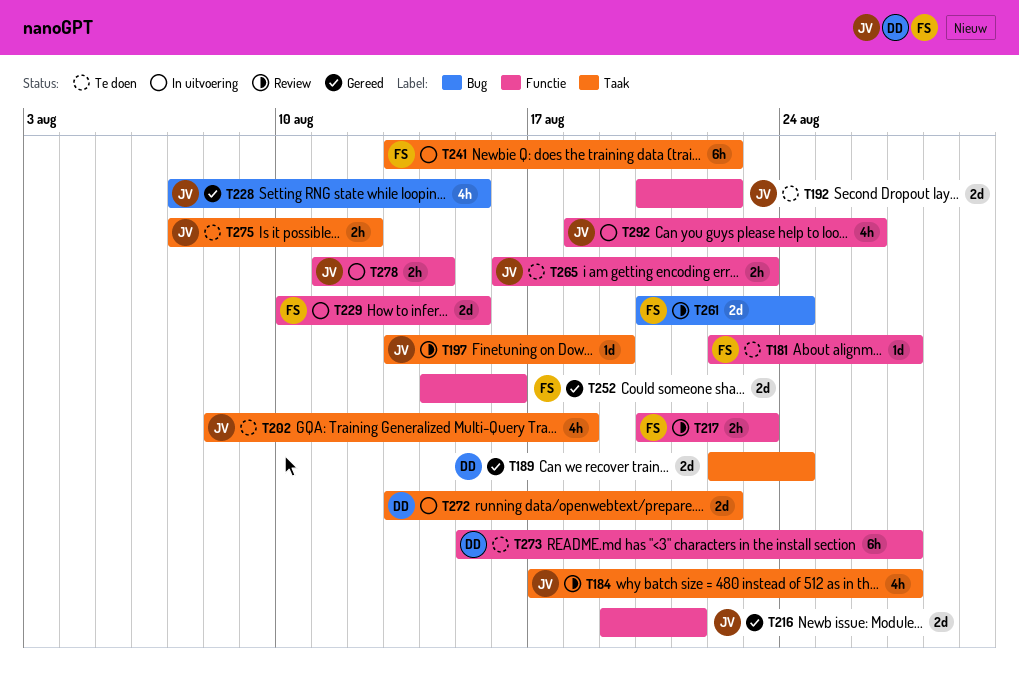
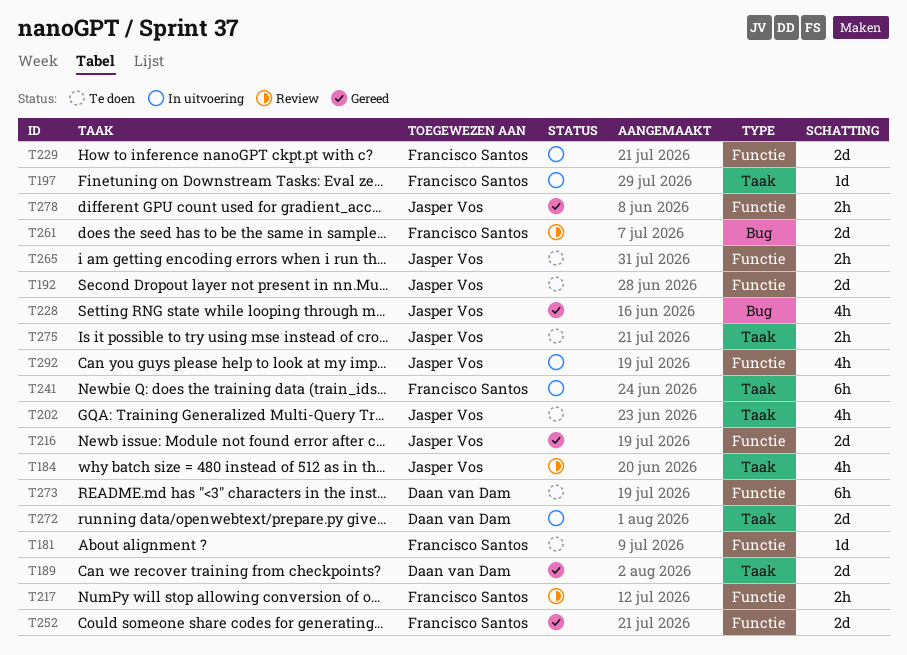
T197, status: Review -> In uitvoering
T197, owner: Jasper Vos -> Francisco Santos
T278, status: In uitvoering -> Gereed

